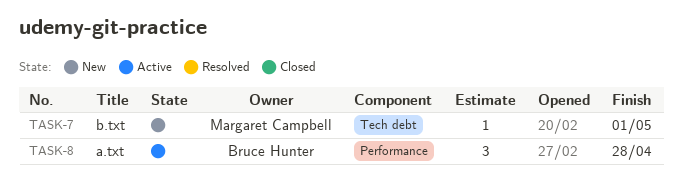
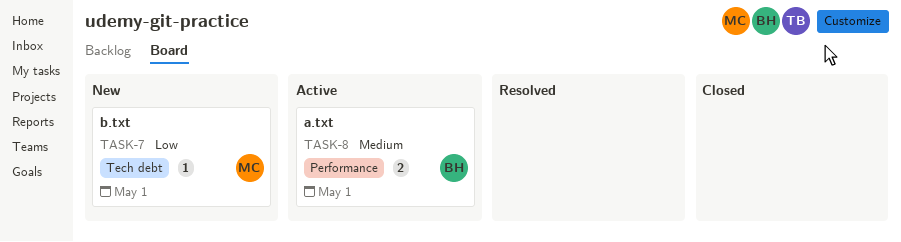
TASK-8, estimate: 3 -> 2
TASK-8, due: Apr 28 -> May 1

